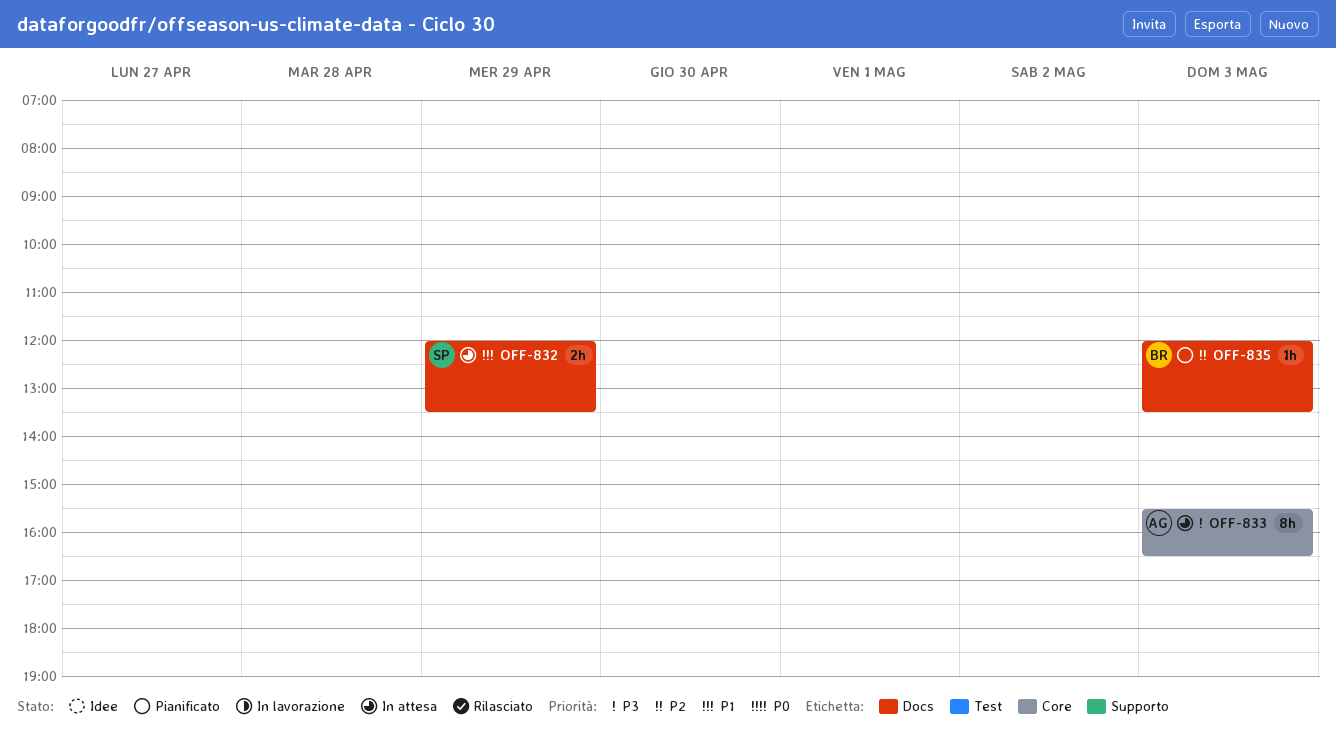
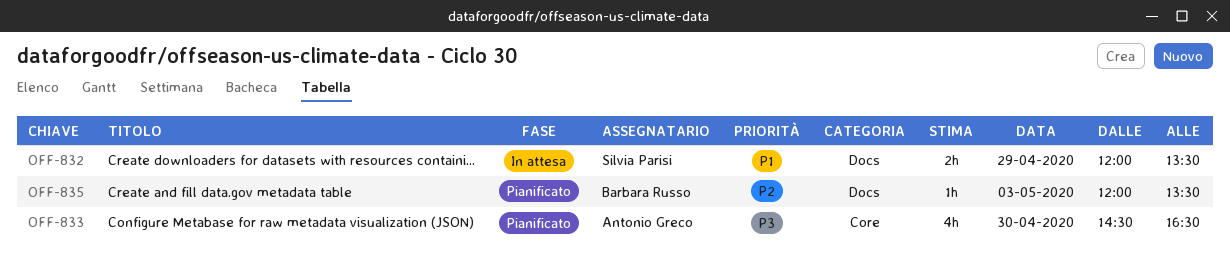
OFF-833, status: In attesa -> Pianificato
OFF-833, estimate: 8h -> 4h
OFF-833, day: May 3 -> Apr 30
OFF-833, begins: 15:30 -> 14:30

